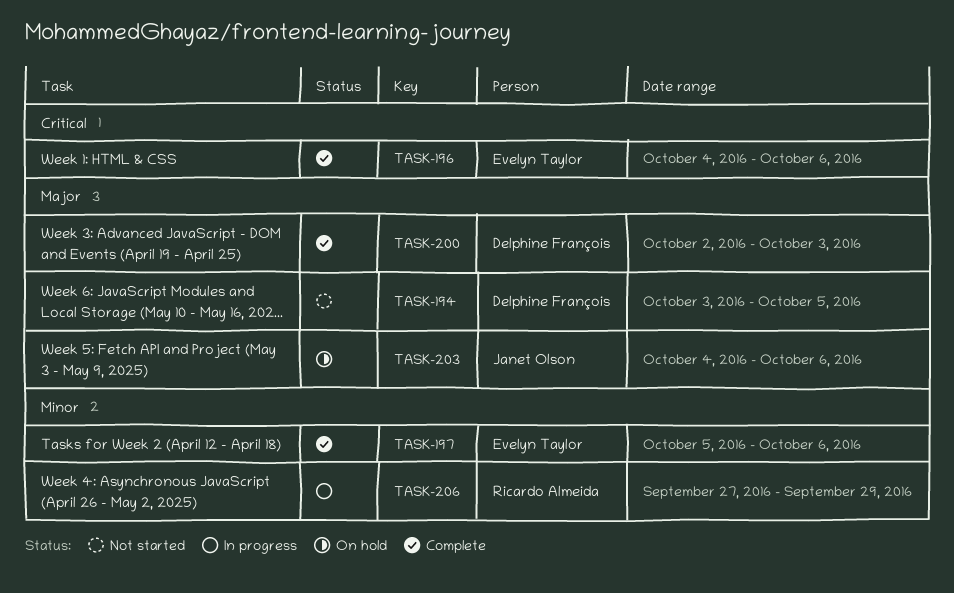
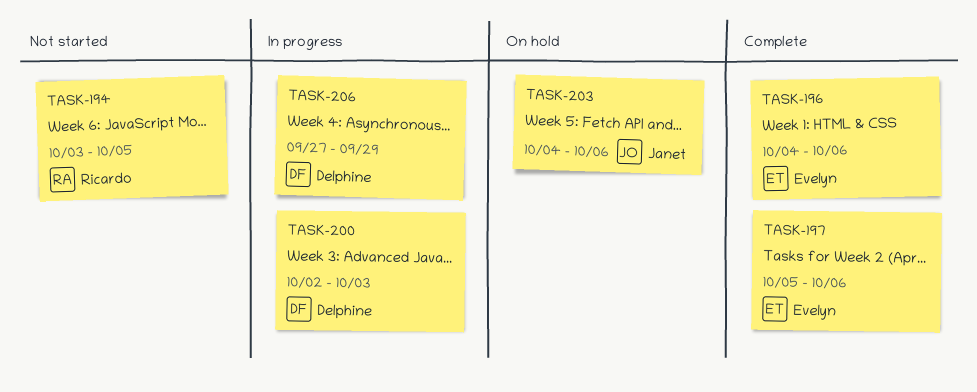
TASK-194, owner: Delphine François -> Ricardo Almeida
TASK-200, status: Complete -> In progress
TASK-206, owner: Ricardo Almeida -> Delphine François

